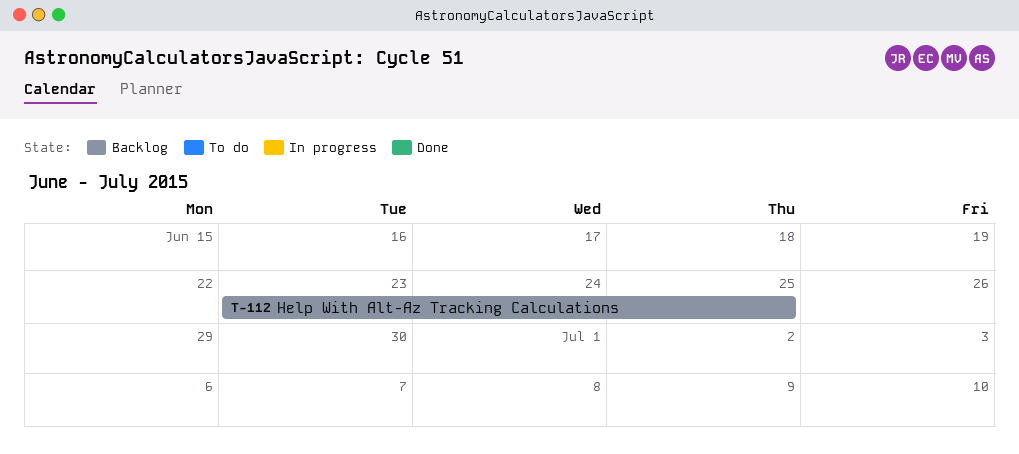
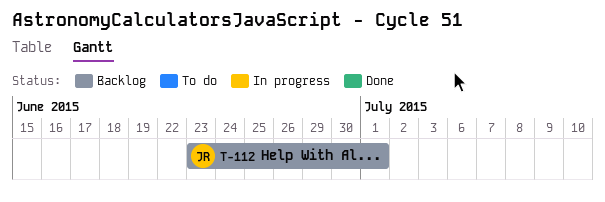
T-112, due: Jun 25 -> Jul 1

